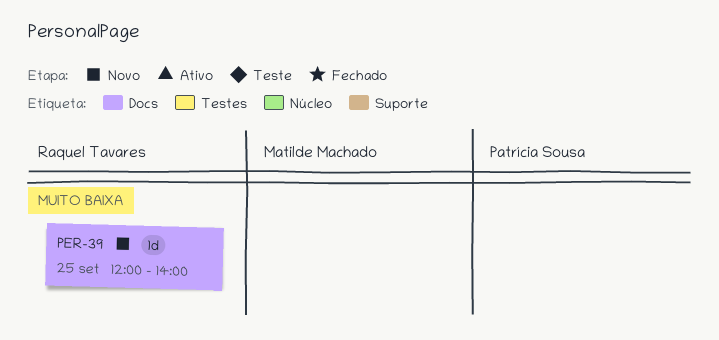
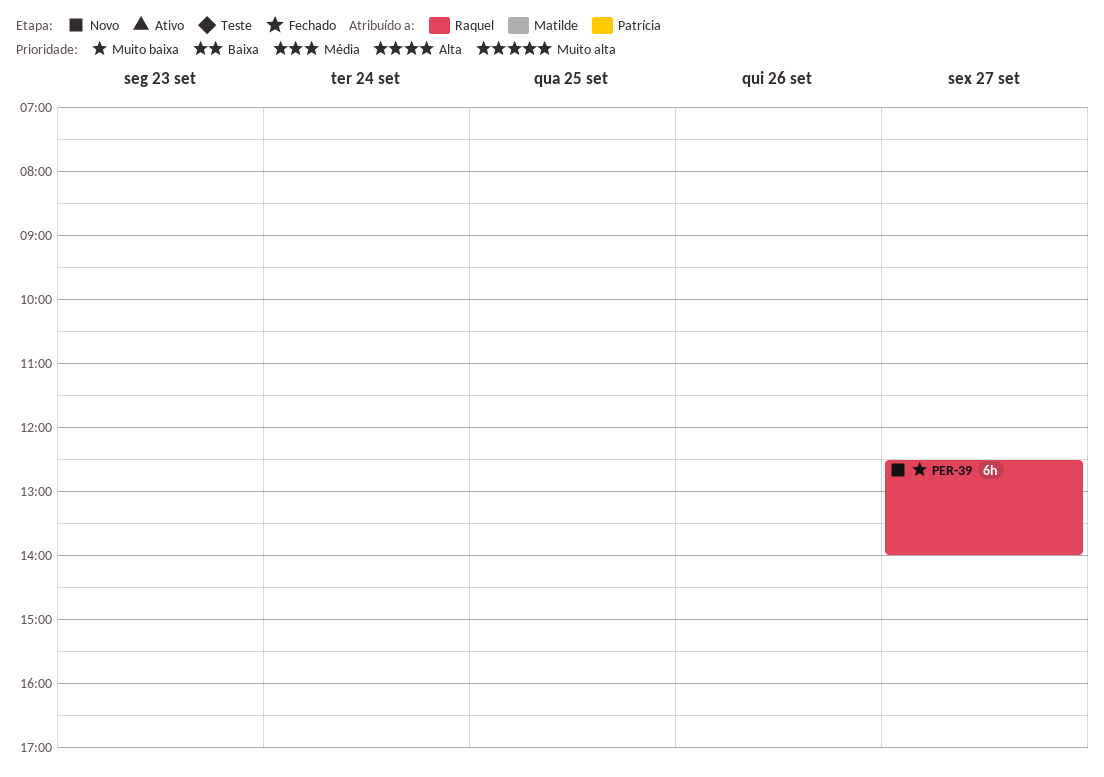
PER-39, estimate: 1d -> 6h
PER-39, day: Sep 25 -> Sep 27
PER-39, begins: 12:00 -> 12:30

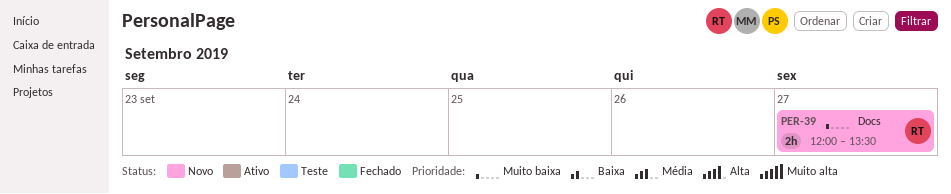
PER-39, estimate: 6h -> 2h
PER-39, begins: 12:30 -> 12:00
PER-39, ends: 14:00 -> 13:30

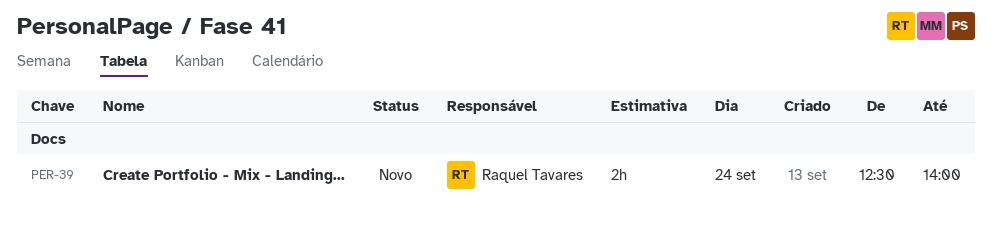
PER-39, day: Sep 27 -> Sep 24
PER-39, begins: 12:00 -> 12:30
PER-39, ends: 13:30 -> 14:00

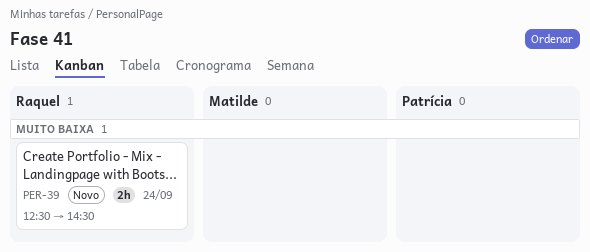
PER-39, ends: 14:00 -> 14:30

